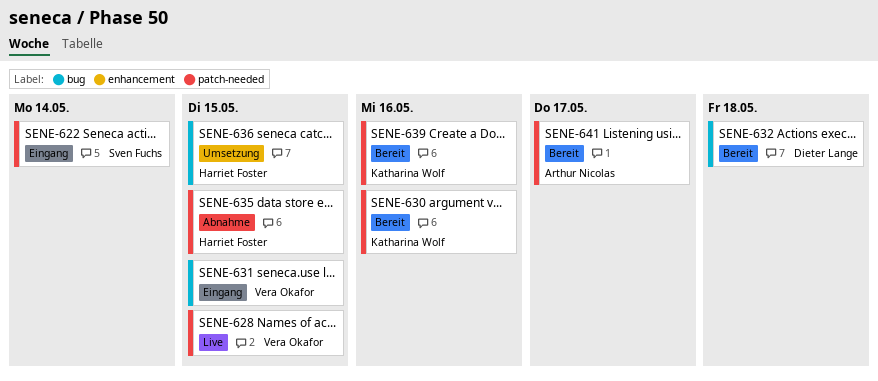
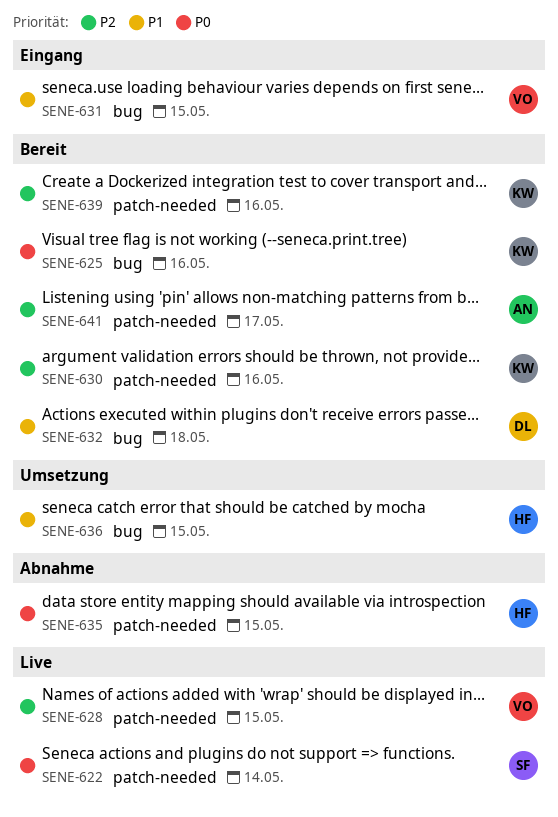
SENE-622, status: Eingang -> Live
SENE-625: none -> present

